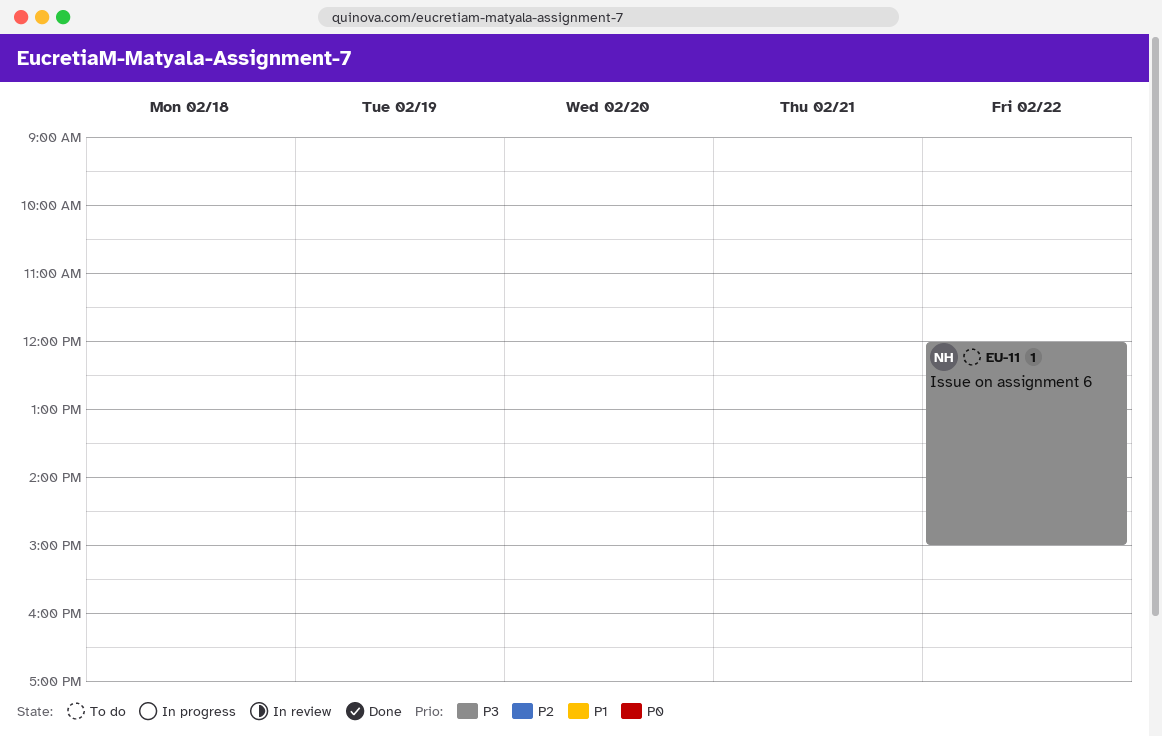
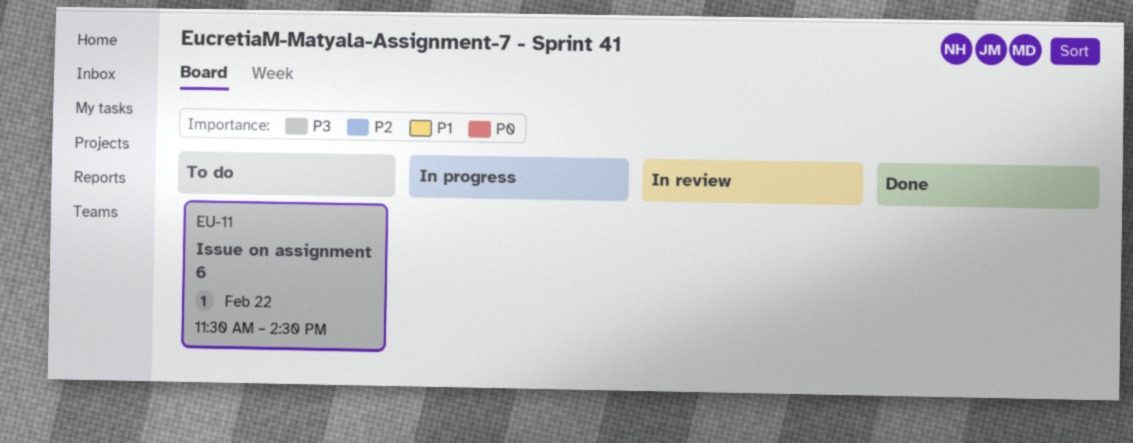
EU-11, begins: 12:00 -> 11:30
EU-11, ends: 15:00 -> 14:30

